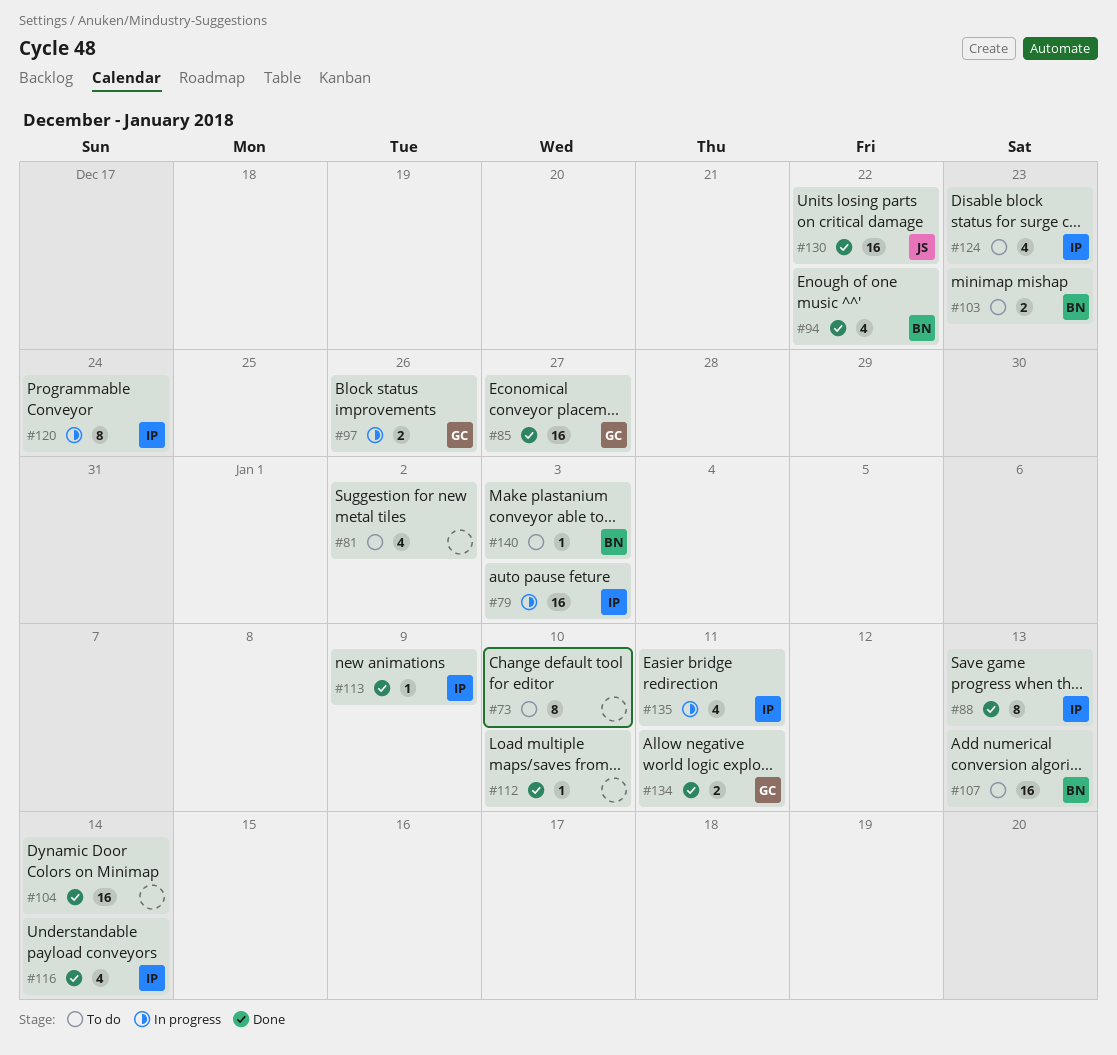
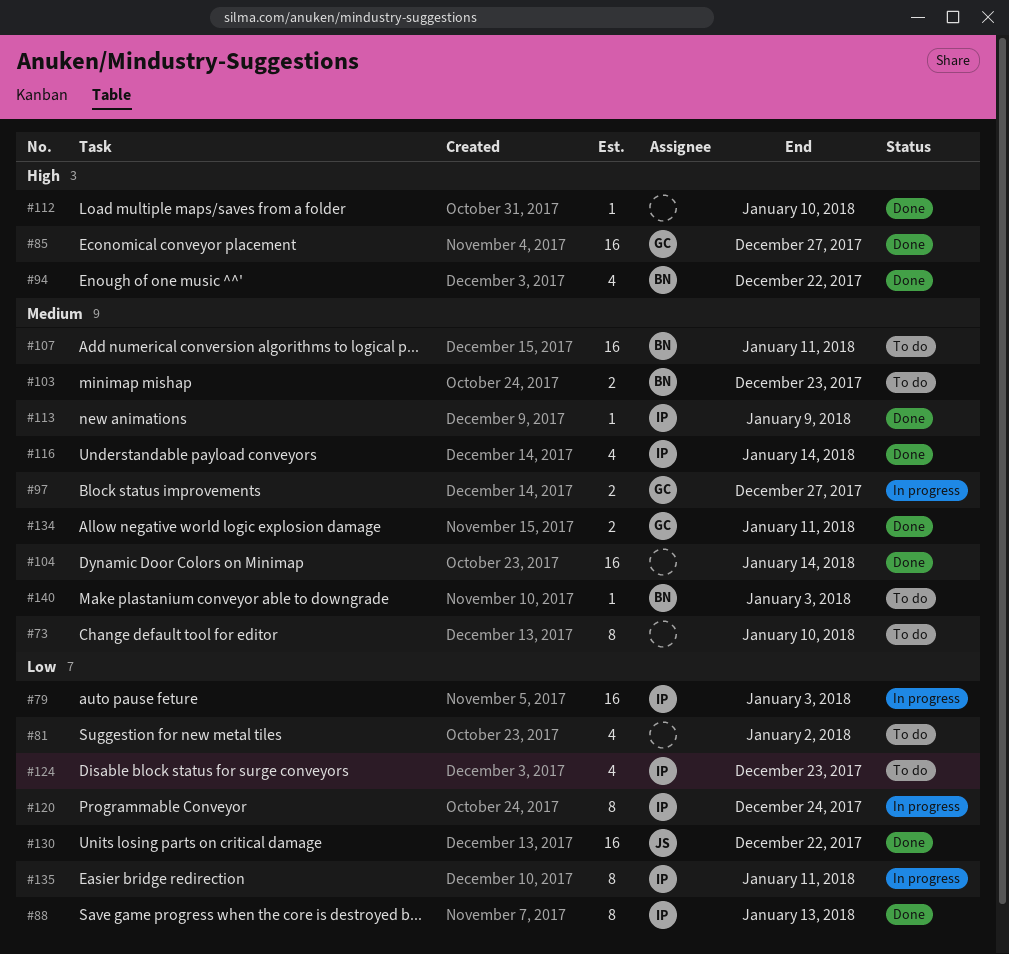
#97, due: Dec 26 -> Dec 27
#107, due: Jan 13 -> Jan 11
#135, estimate: 4 -> 8

